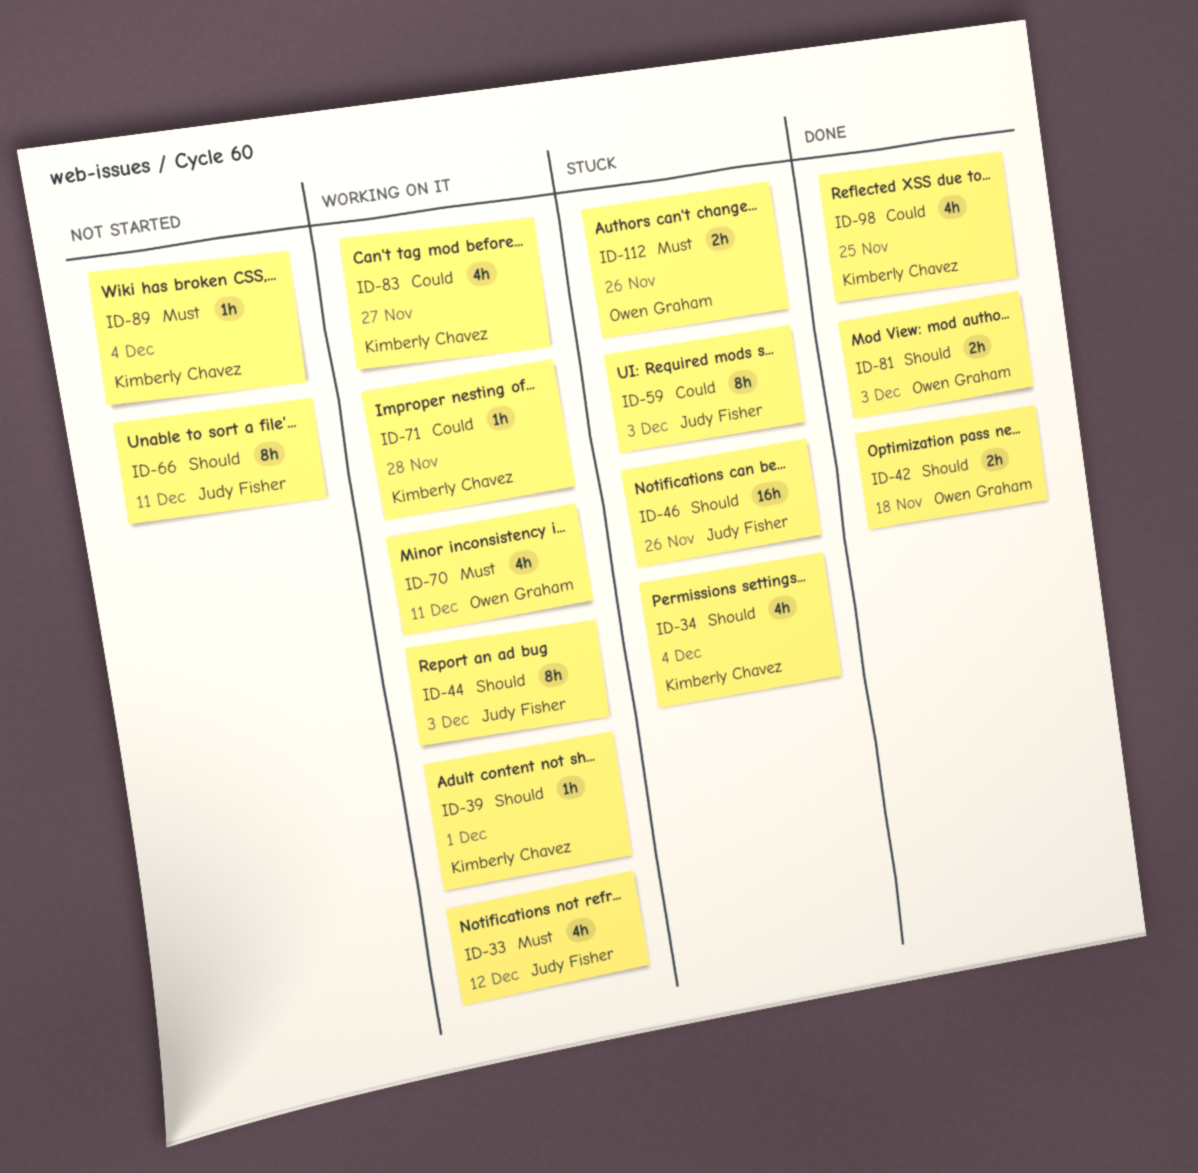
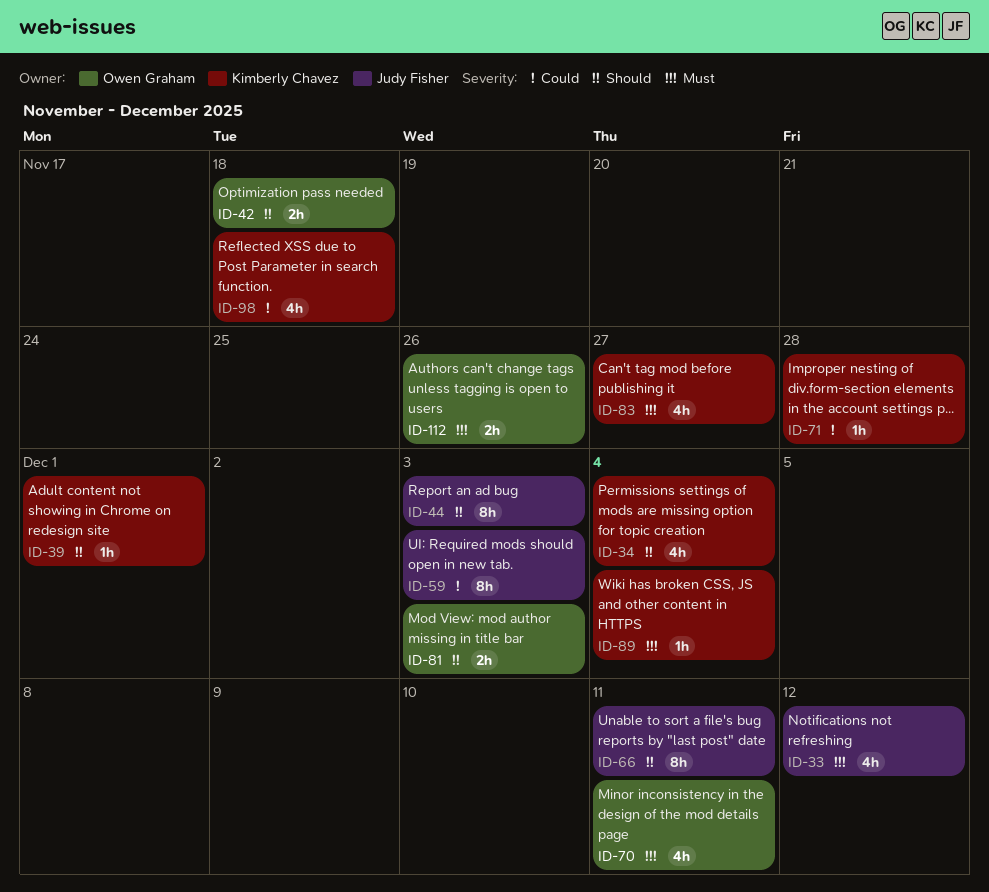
ID-46: present -> none
ID-83, priority: Could -> Must
ID-98, due: Nov 25 -> Nov 18

